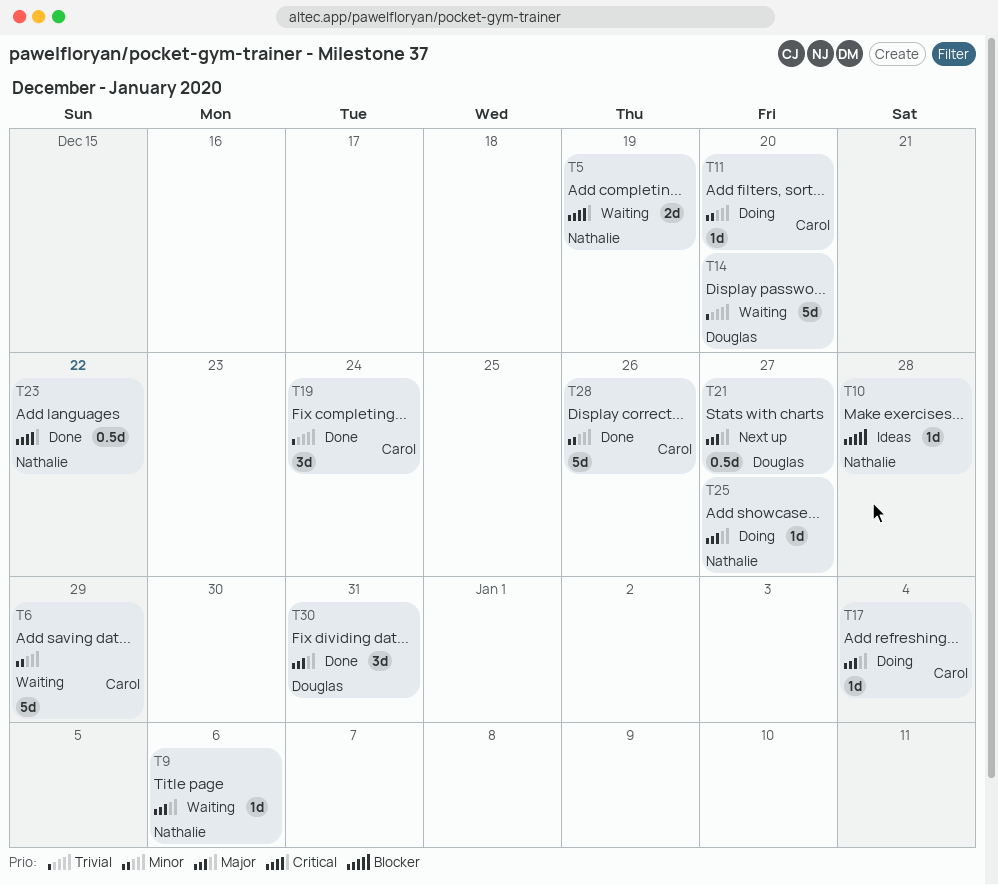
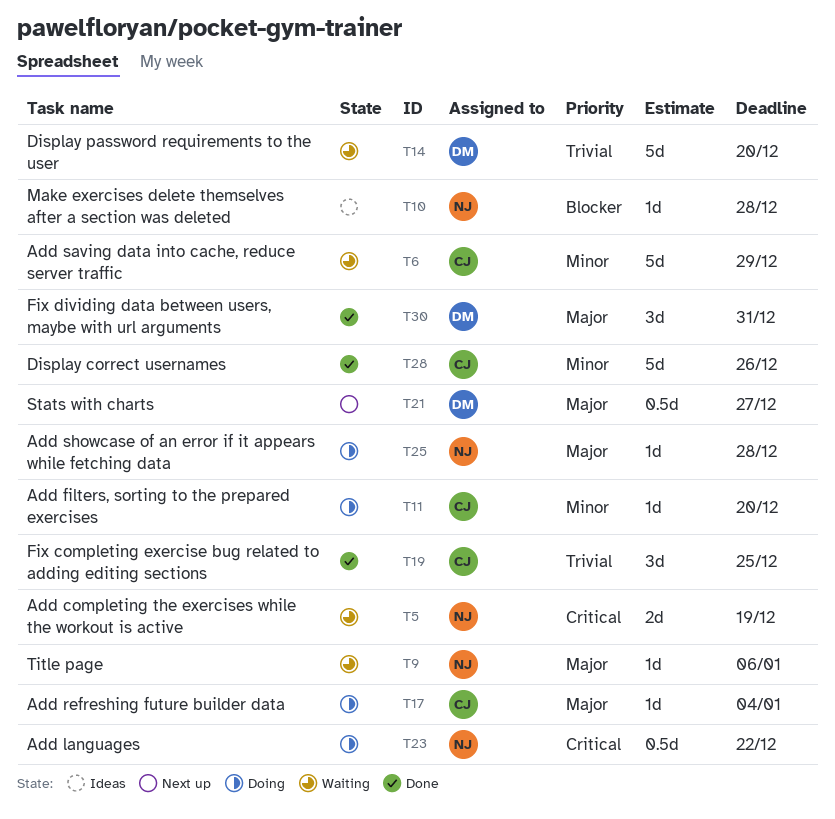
T19, due: Dec 24 -> Dec 25
T23, status: Done -> Doing
T25, due: Dec 27 -> Dec 28

